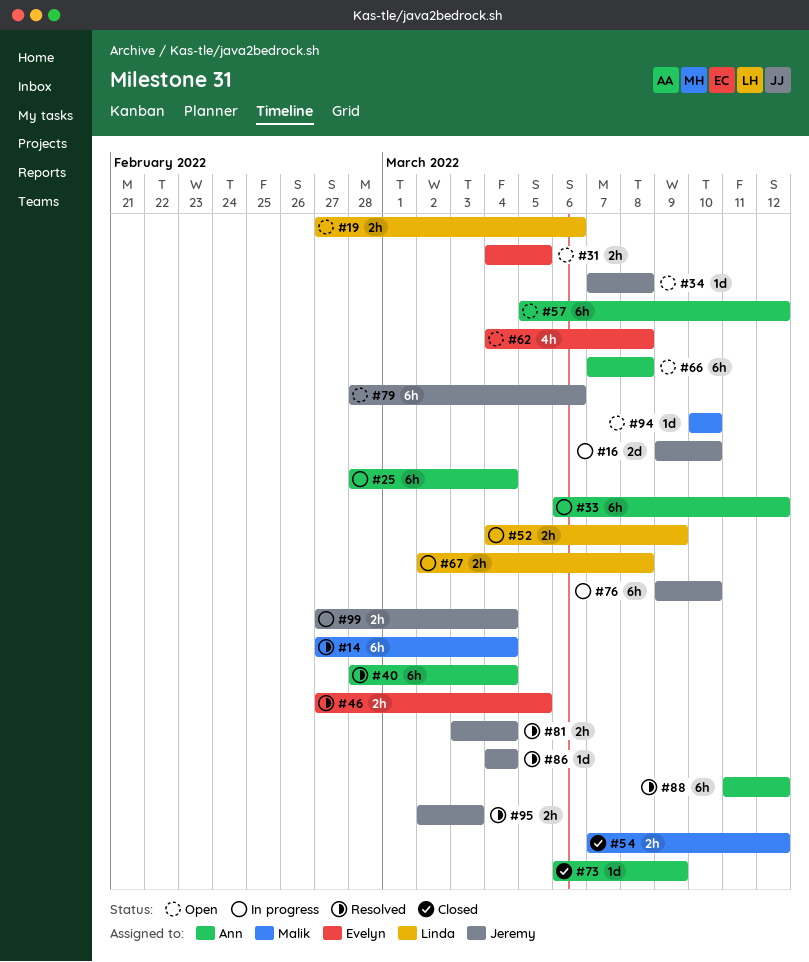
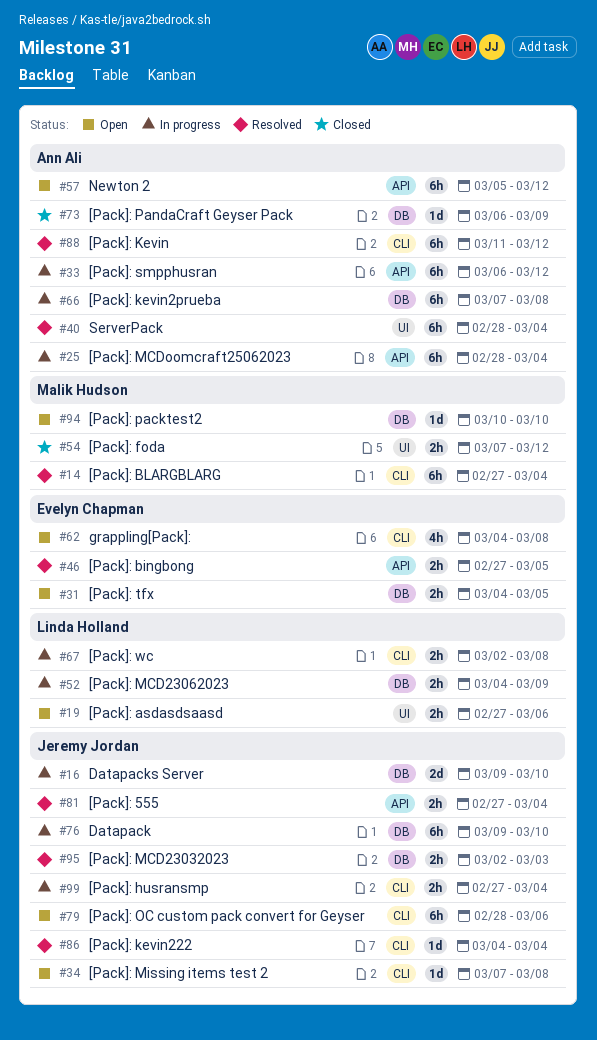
#66, status: Open -> In progress
#81, start: Mar 3 -> Feb 27

